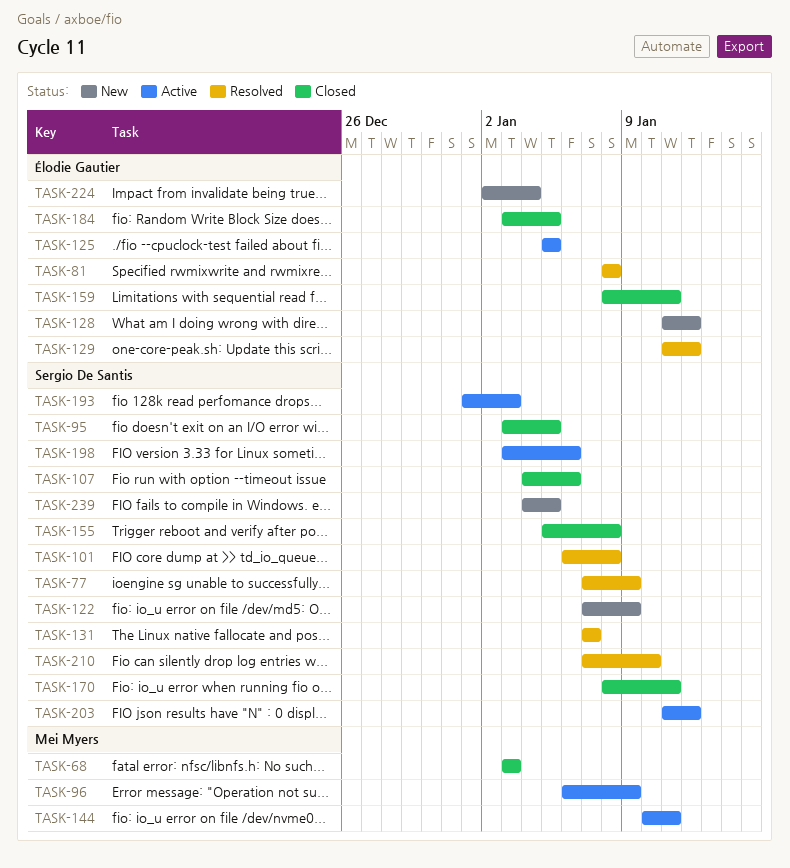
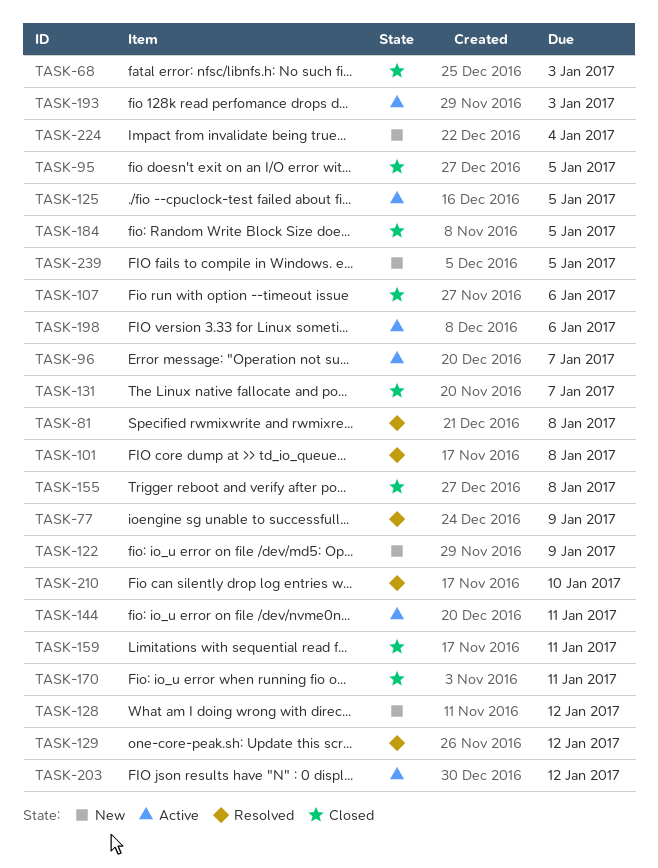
TASK-96, due: Jan 9 -> Jan 7
TASK-131, status: Resolved -> Closed

